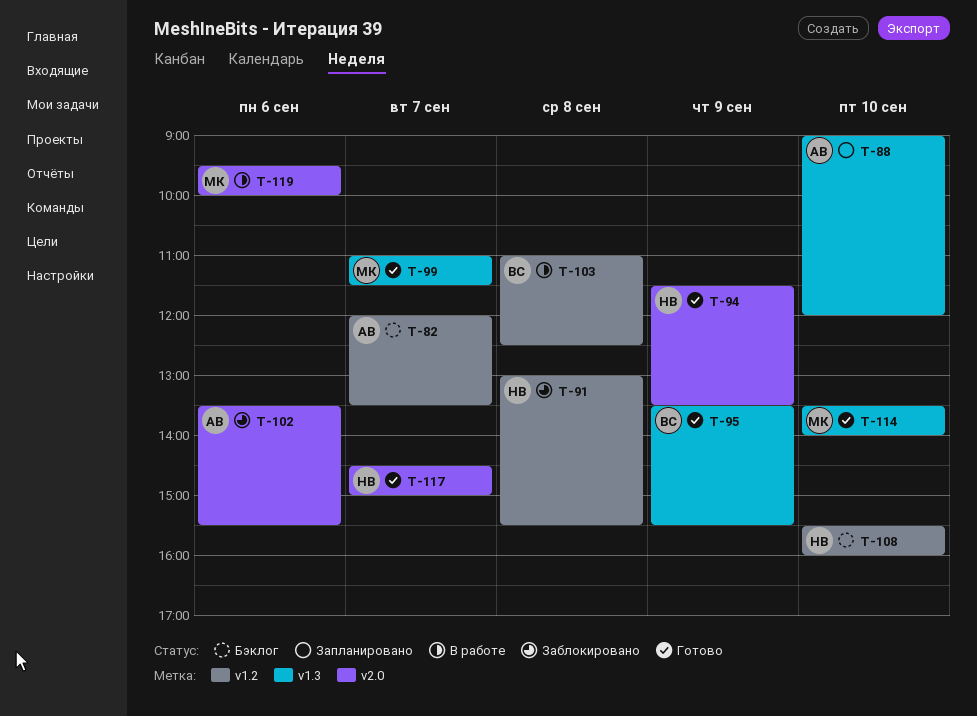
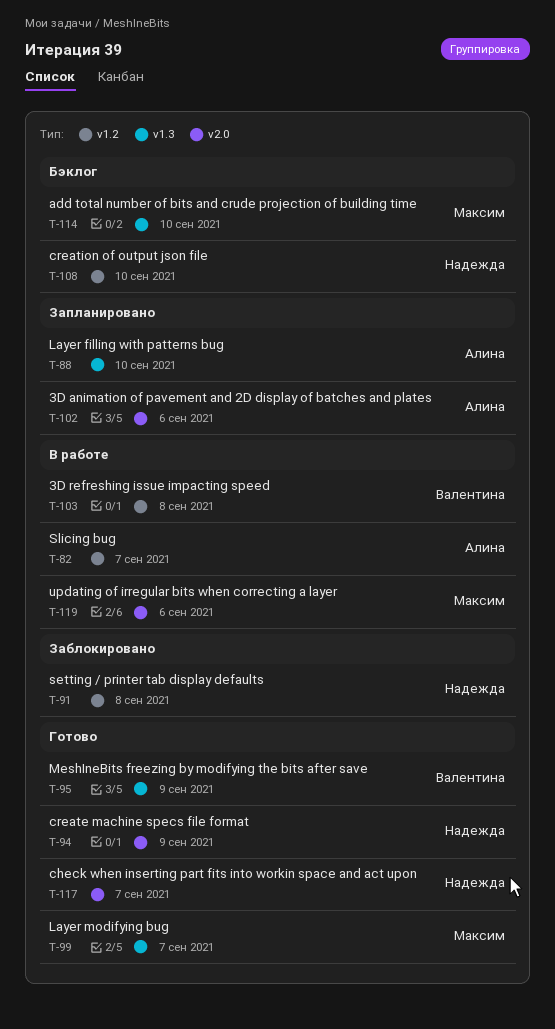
T-82, status: Бэклог -> В работе
T-102, status: Заблокировано -> Запланировано
T-114, status: Готово -> Бэклог

